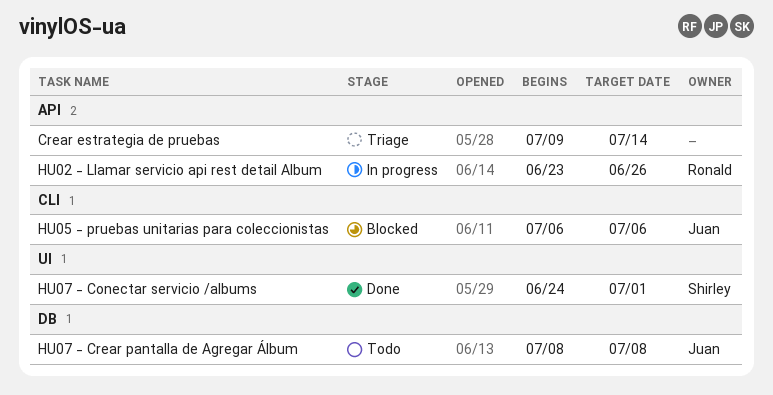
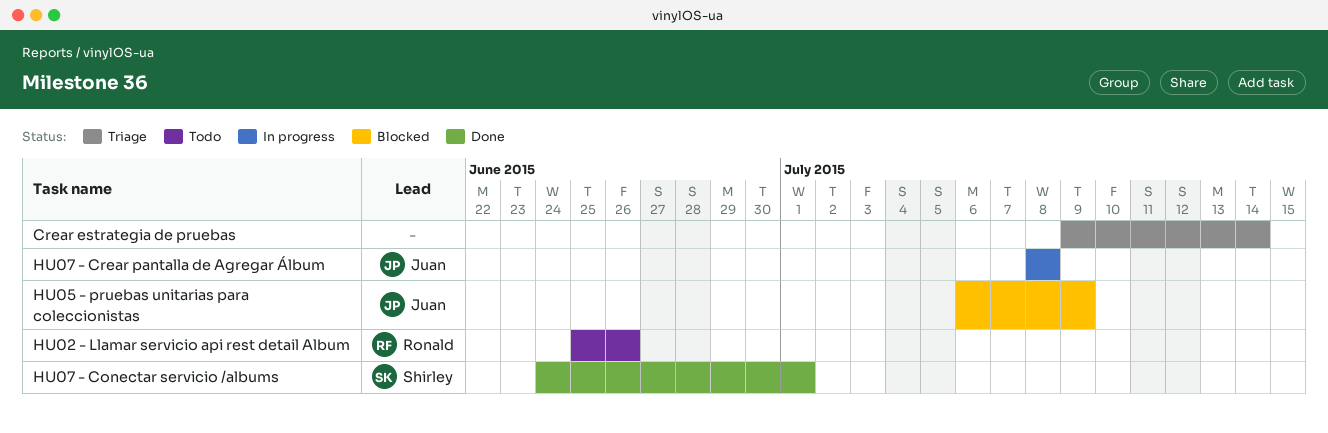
HU02 - Llamar servicio api rest detail Album, status: In progress -> Todo
HU02 - Llamar servicio api rest detail Album, start: Jun 23 -> Jun 25
HU05 - pruebas unitarias para coleccionistas, due: Jul 6 -> Jul 9
HU07 - Crear pantalla de Agregar Álbum, status: Todo -> In progress

